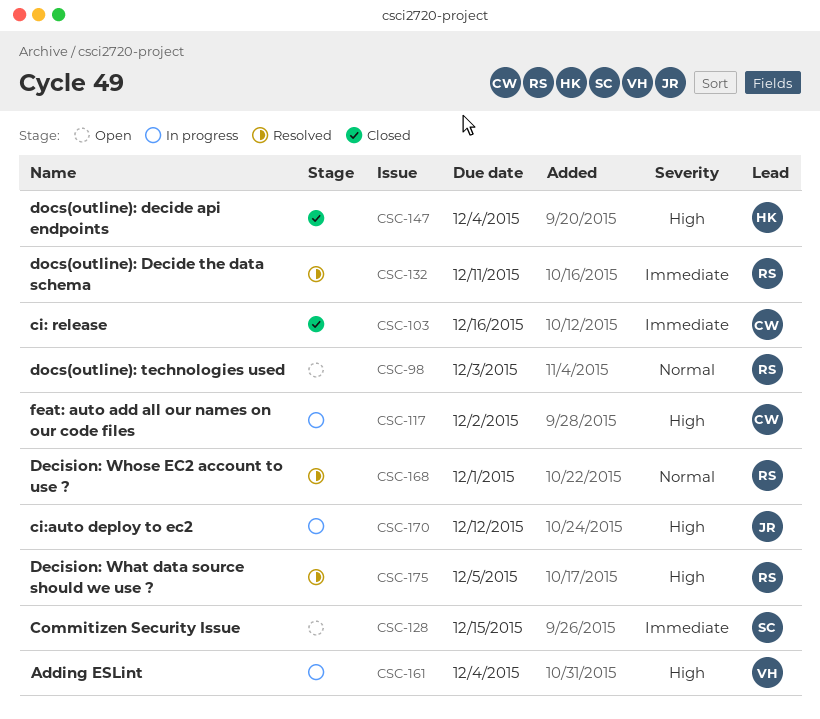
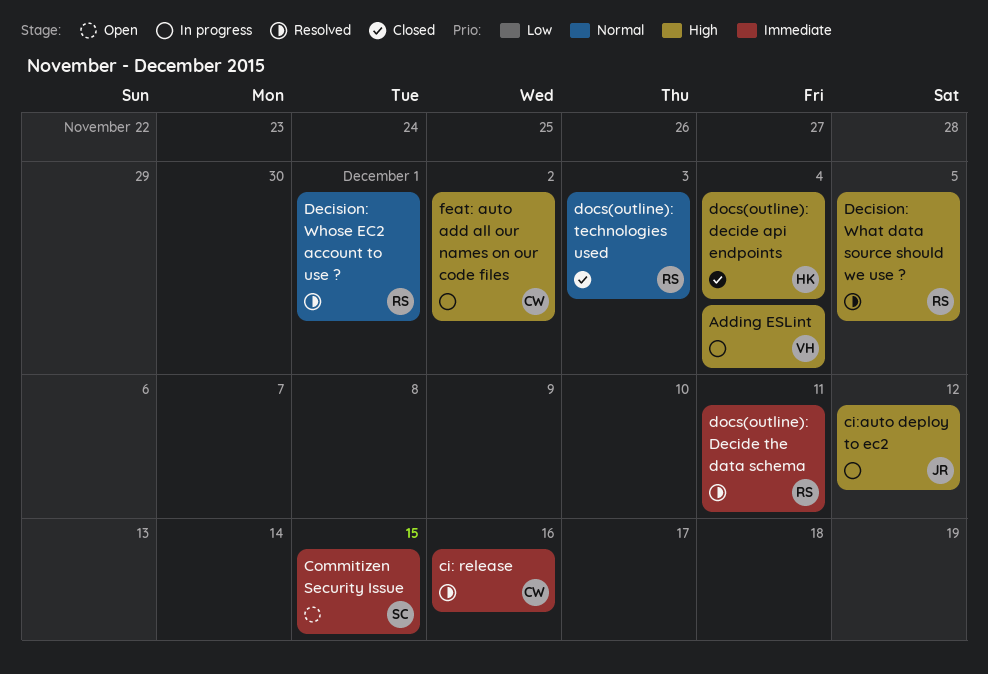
ci: release, status: Closed -> Resolved
docs(outline): technologies used, status: Open -> Closed

